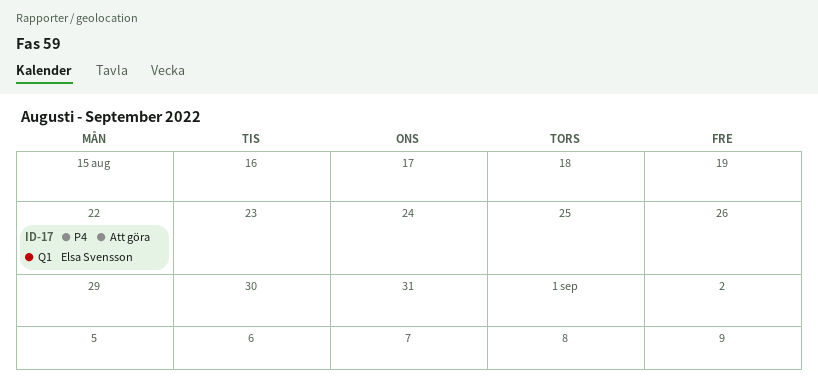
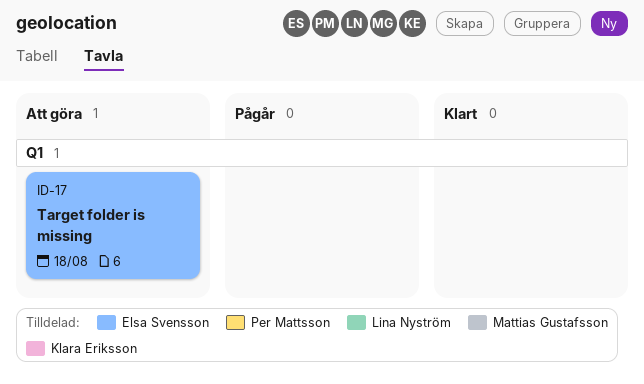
ID-17, due: Aug 22 -> Aug 18

